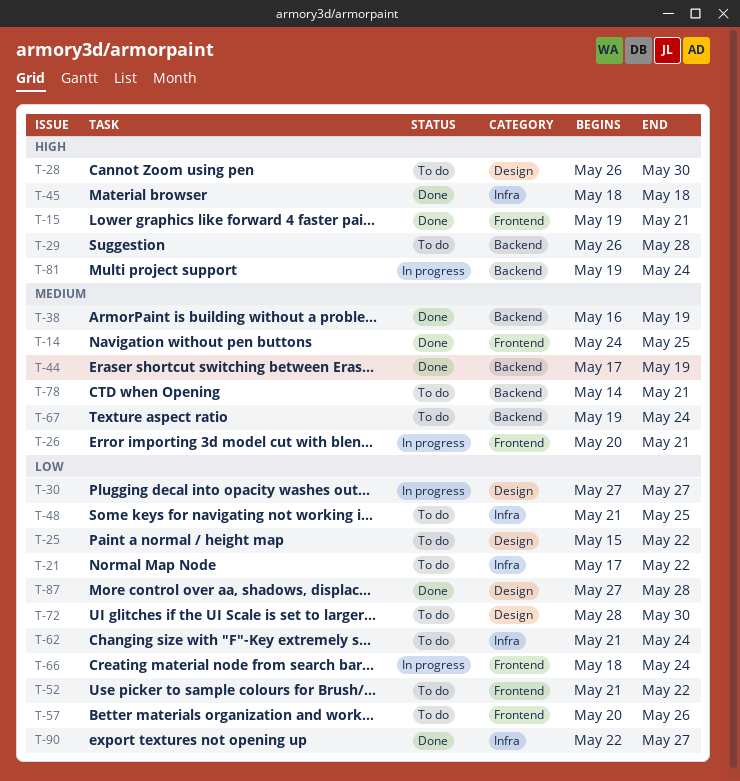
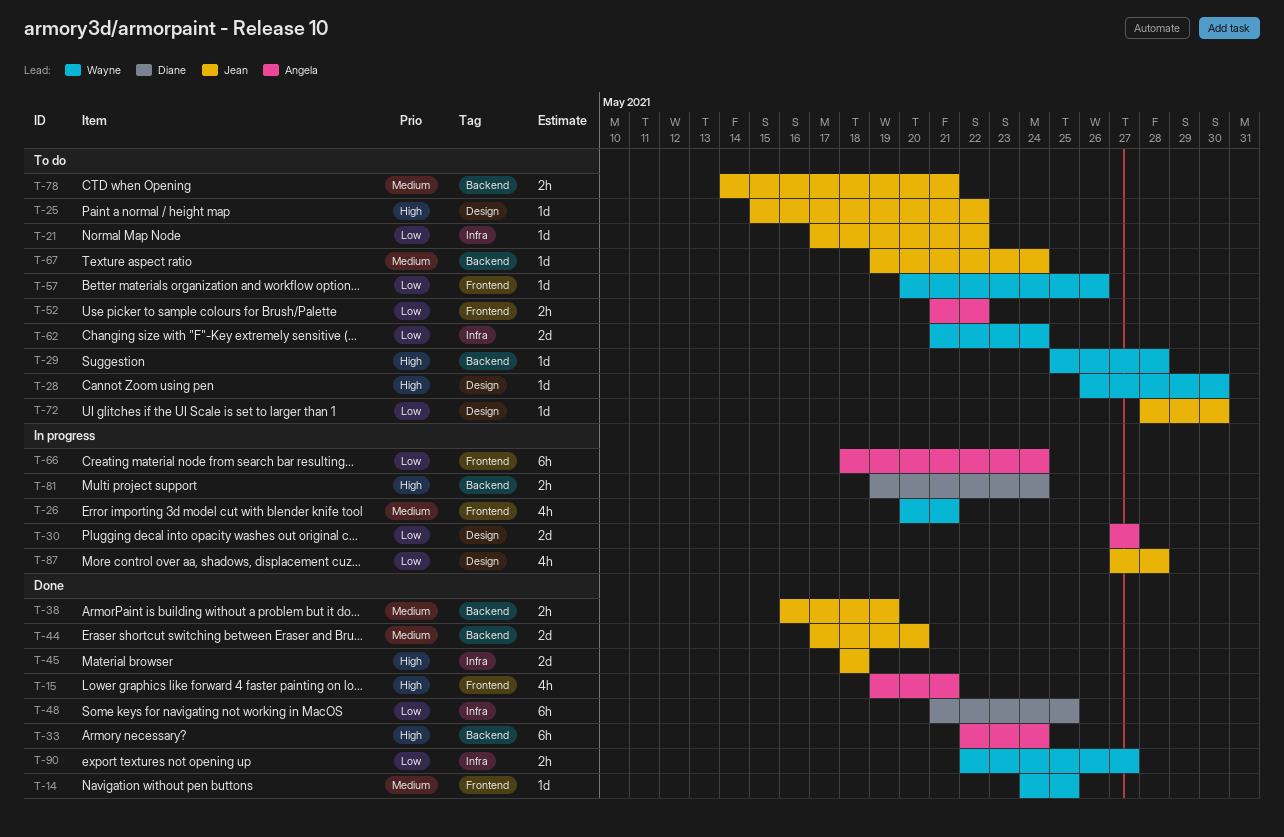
T-25, priority: Low -> High
T-29, start: May 26 -> May 25
T-33: none -> present
T-44, due: May 19 -> May 20
T-48, status: To do -> Done
T-87, status: Done -> In progress

